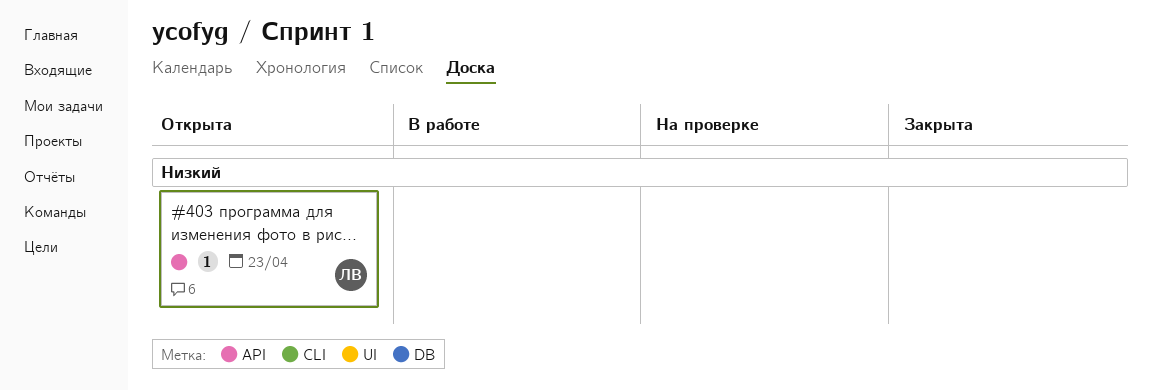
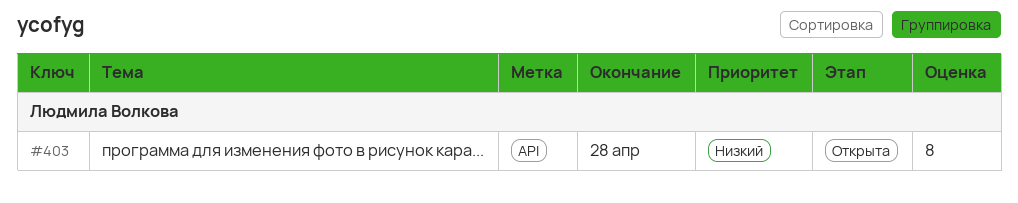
#403, estimate: 1 -> 8
#403, due: Apr 23 -> Apr 28

